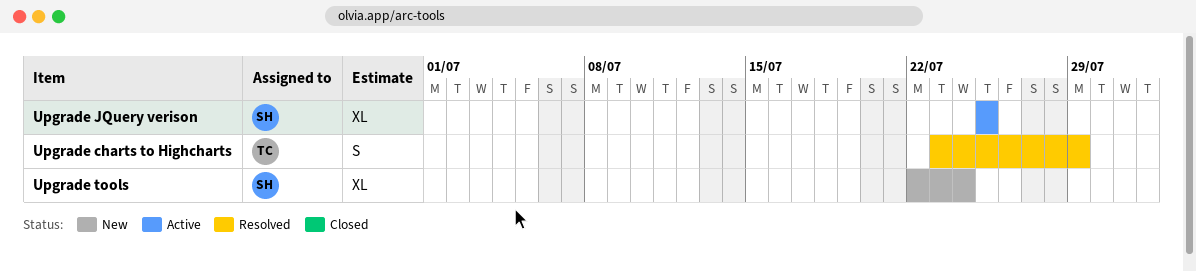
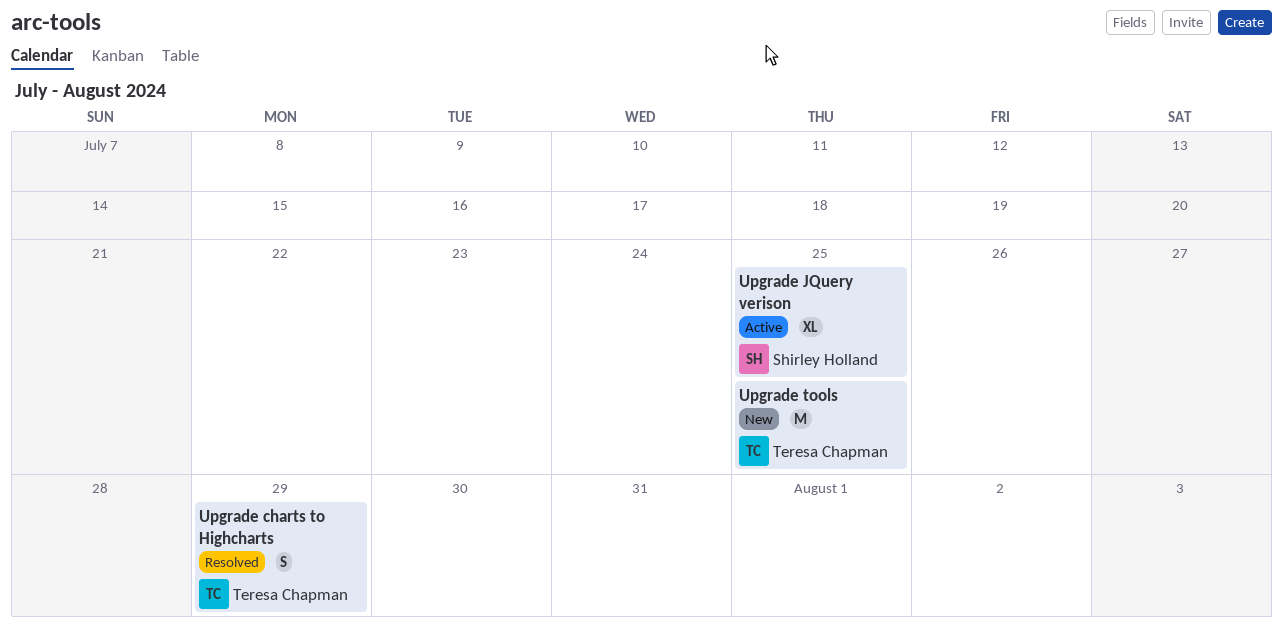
Upgrade tools, owner: Shirley Holland -> Teresa Chapman
Upgrade tools, estimate: XL -> M
Upgrade tools, due: Jul 24 -> Jul 25

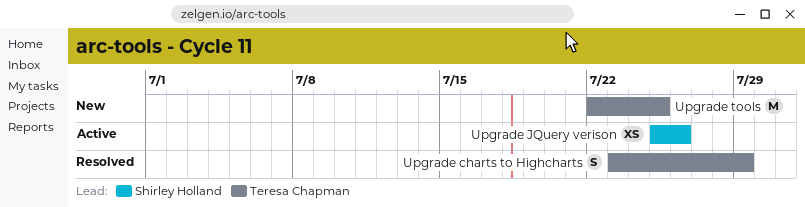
Upgrade JQuery verison, estimate: XL -> XS
Upgrade JQuery verison, due: Jul 25 -> Jul 26

